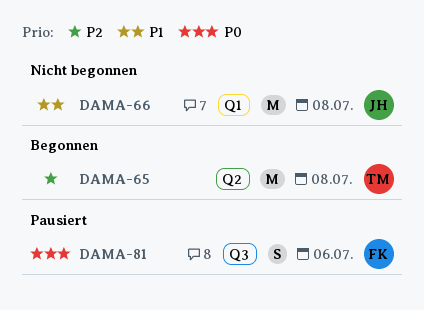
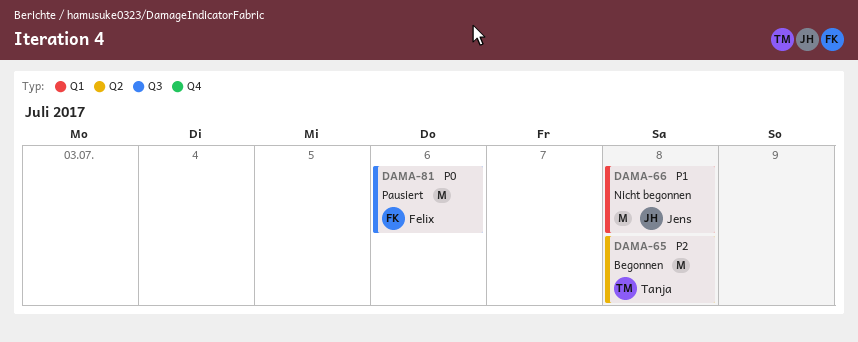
DAMA-81, estimate: S -> M

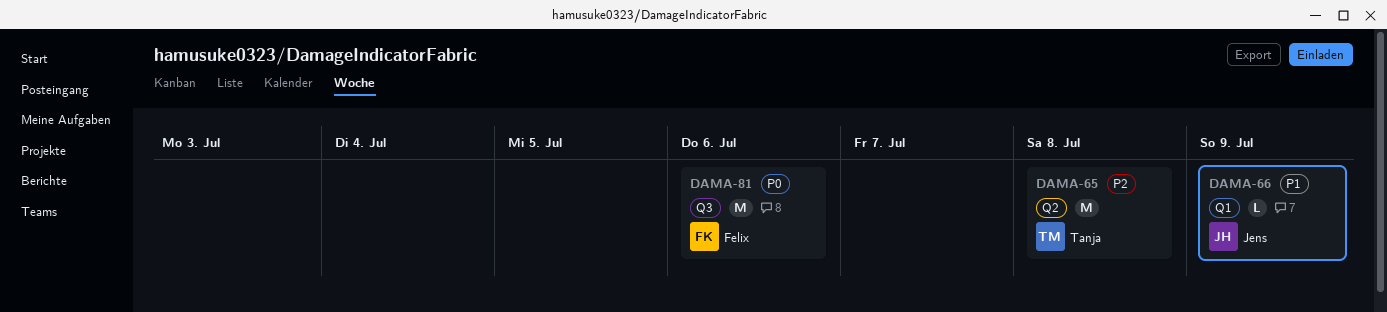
DAMA-66, estimate: M -> L
DAMA-66, due: Jul 8 -> Jul 9

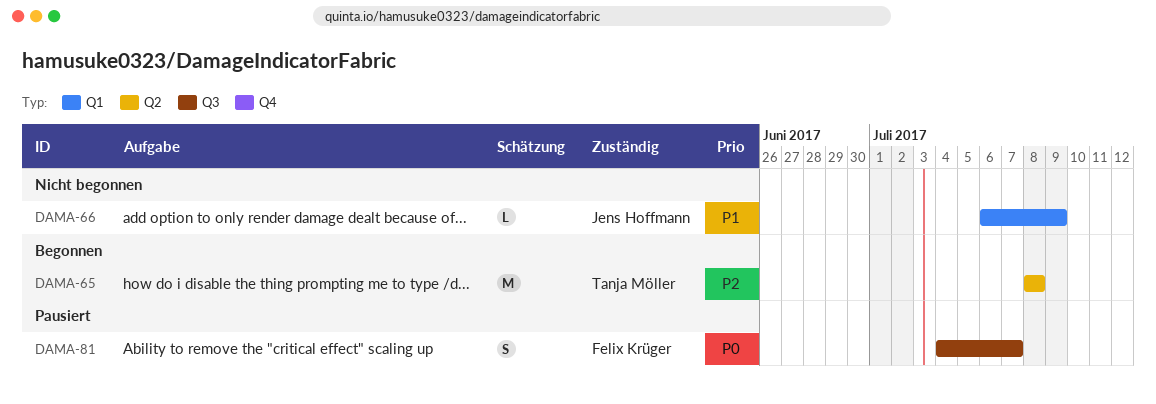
DAMA-81, estimate: M -> S
DAMA-81, due: Jul 6 -> Jul 7

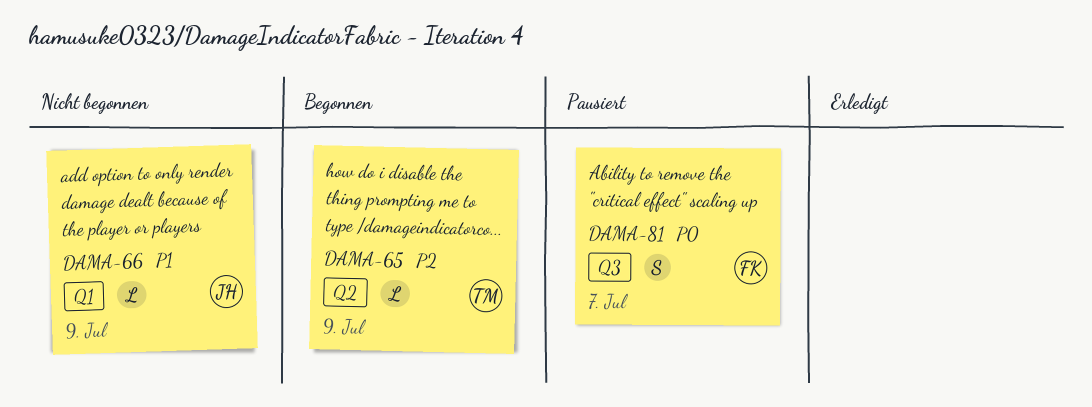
DAMA-65, estimate: M -> L
DAMA-65, due: Jul 8 -> Jul 9

